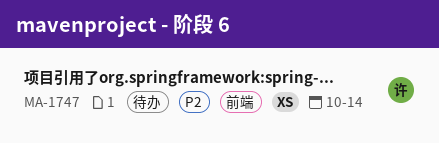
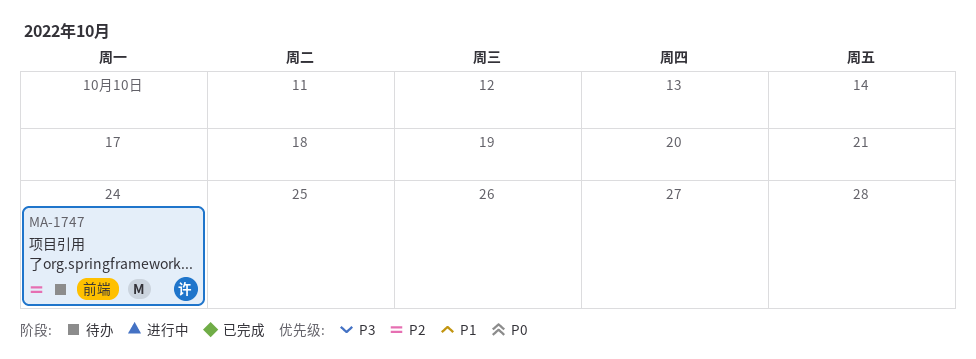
MA-1747, estimate: XS -> M
MA-1747, due: Oct 14 -> Oct 24

